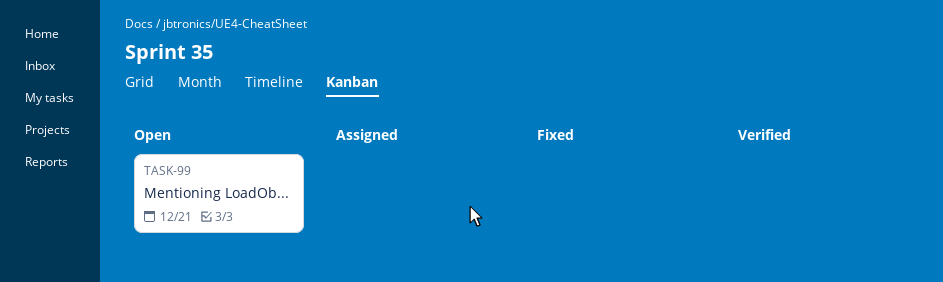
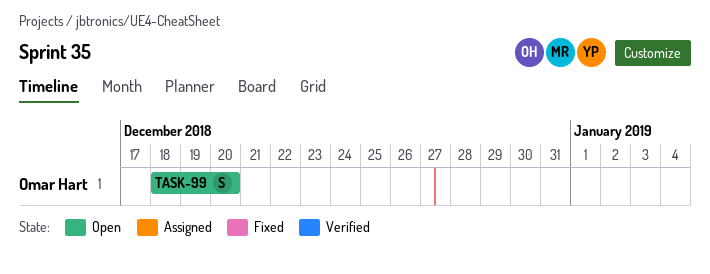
TASK-99, due: Dec 21 -> Dec 20

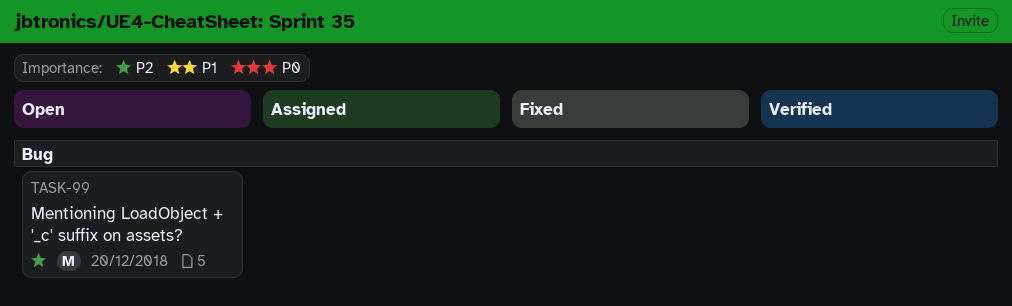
TASK-99, estimate: S -> M

